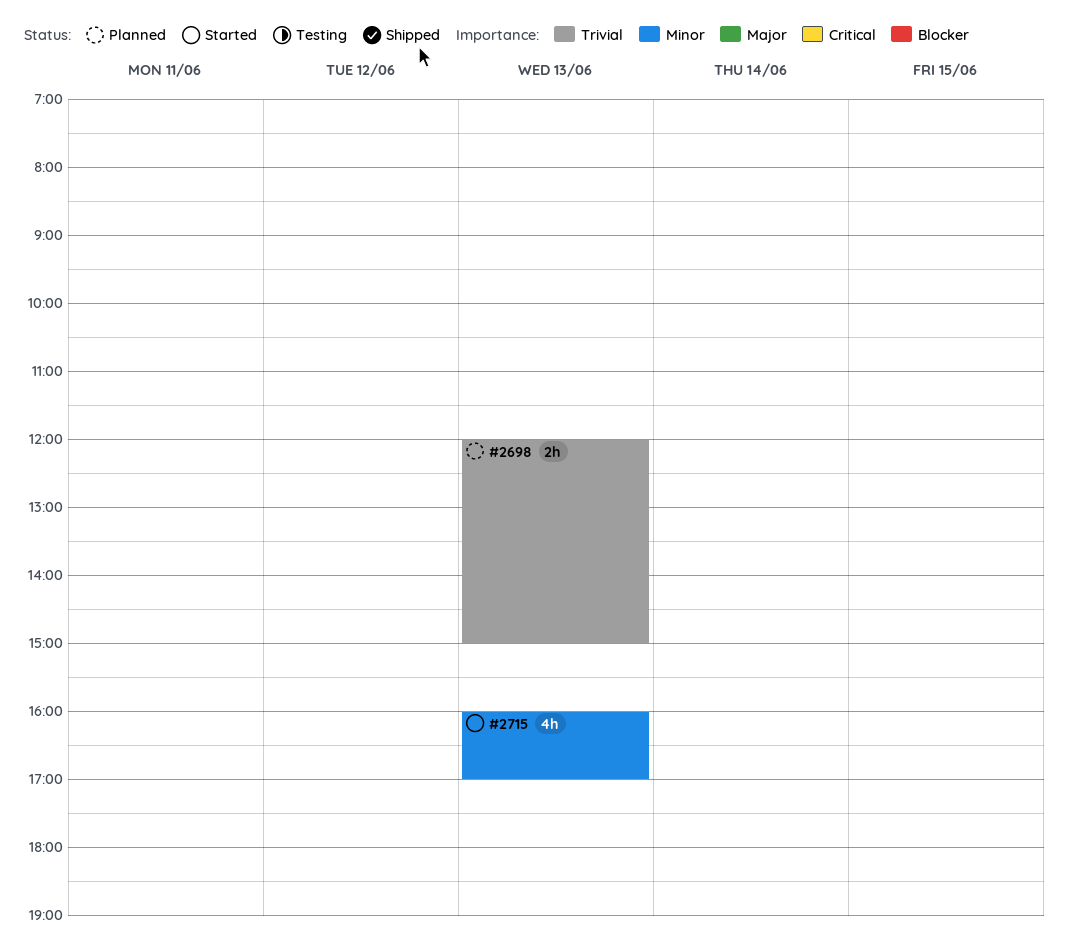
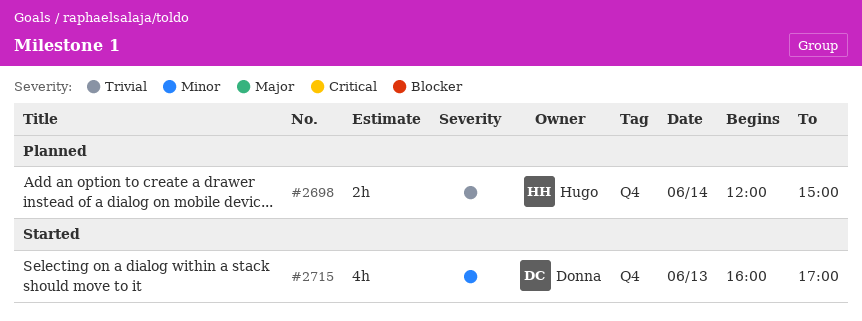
#2698, day: Jun 13 -> Jun 14

